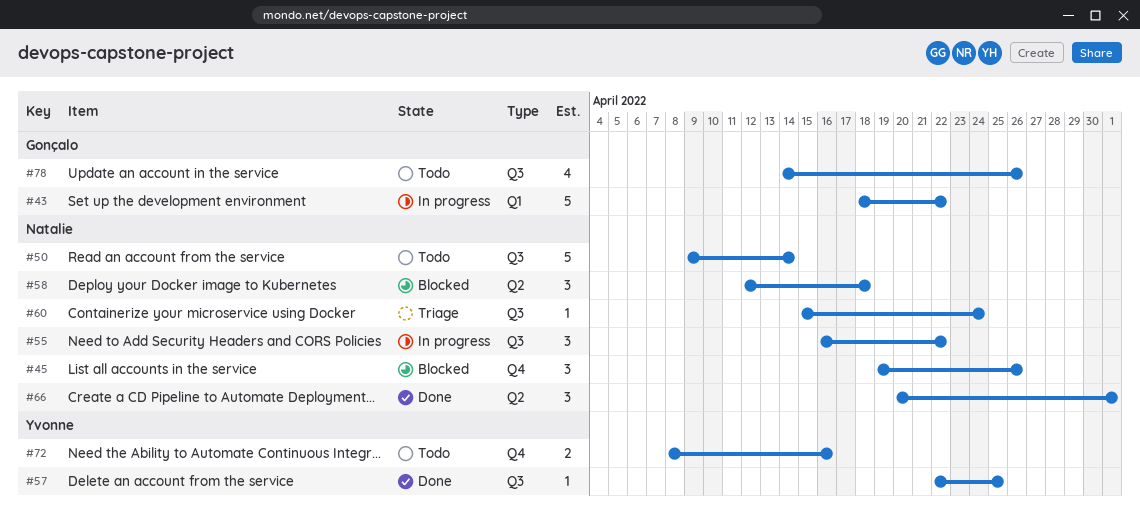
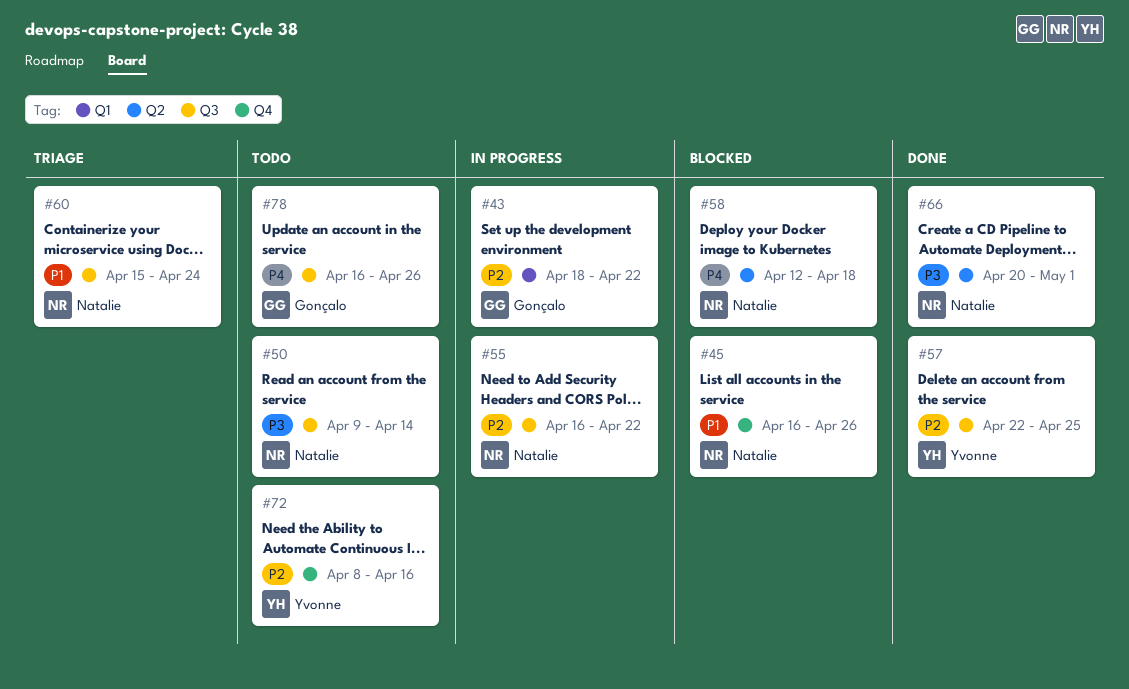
#45, start: Apr 19 -> Apr 16
#78, start: Apr 14 -> Apr 16

